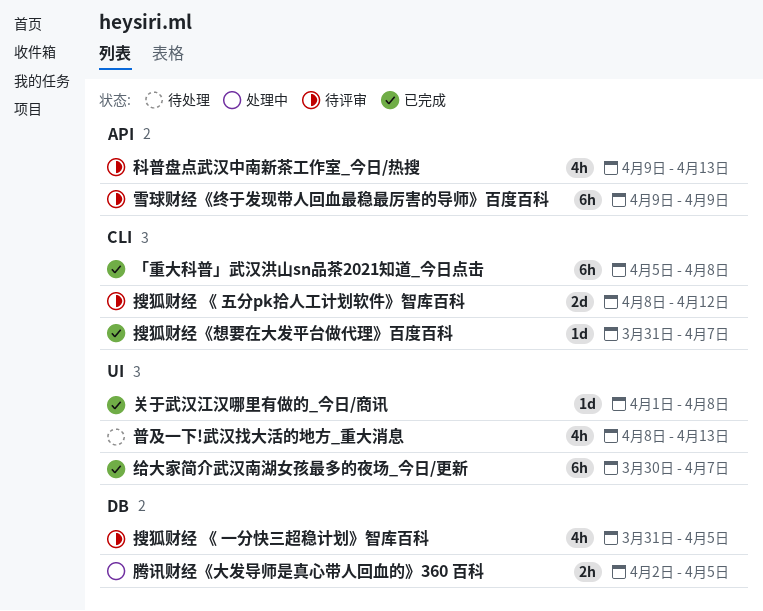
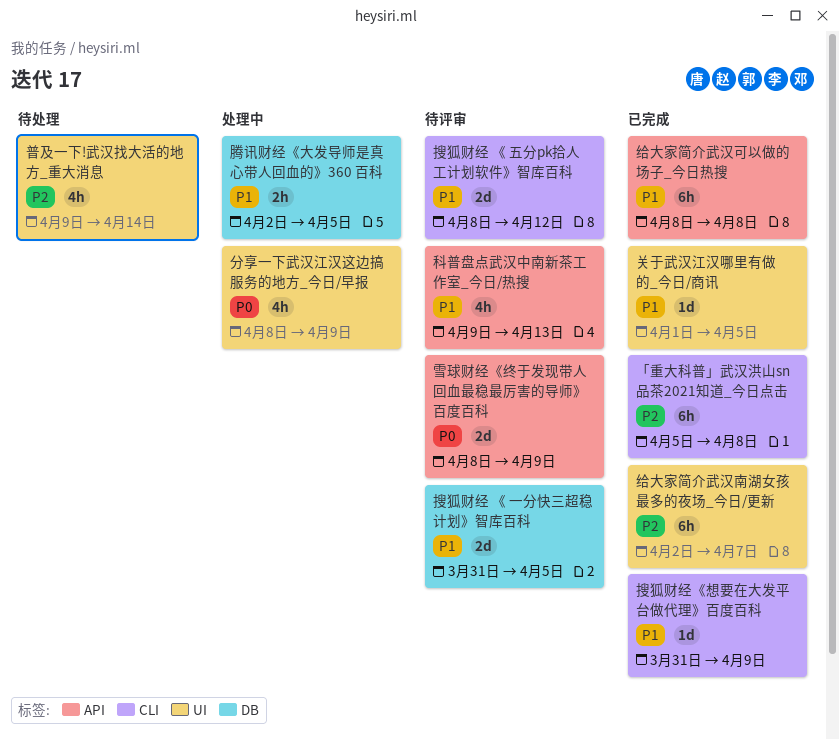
关于武汉江汉哪里有做的_今日/商讯, due: Apr 8 -> Apr 5
分享一下武汉江汉这边搞服务的地方_今日/早报: none -> present
搜狐财经 《 一分快三超稳计划》智库百科, estimate: 4h -> 2d
搜狐财经《想要在大发平台做代理》百度百科, due: Apr 7 -> Apr 9
普及一下!武汉找大活的地方_重大消息, start: Apr 8 -> Apr 9
普及一下!武汉找大活的地方_重大消息, due: Apr 13 -> Apr 14
给大家简介武汉南湖女孩最多的夜场_今日/更新, start: Mar 30 -> Apr 2
给大家简介武汉可以做的场子_今日热搜: none -> present
雪球财经《终于发现带人回血最稳最厉害的导师》百度百科, estimate: 6h -> 2d
雪球财经《终于发现带人回血最稳最厉害的导师》百度百科, start: Apr 9 -> Apr 8

